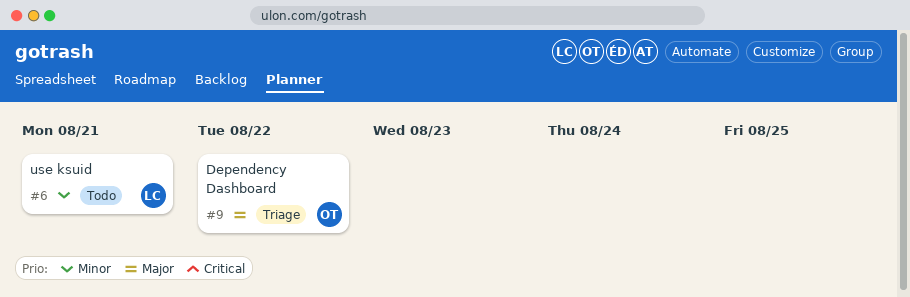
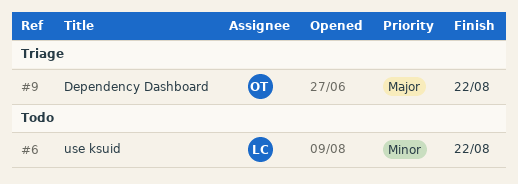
#6, due: Aug 21 -> Aug 22

